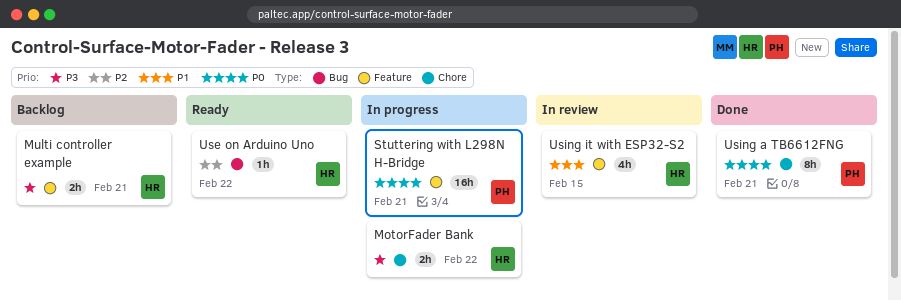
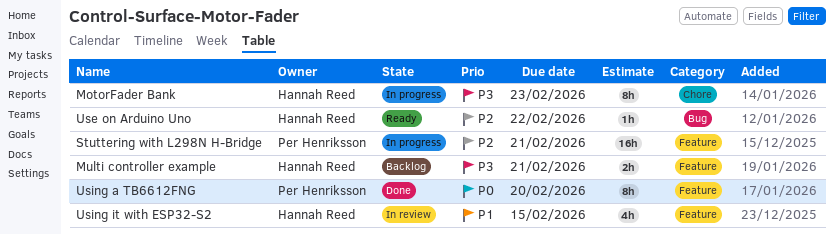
MotorFader Bank, estimate: 2h -> 8h
MotorFader Bank, due: Feb 22 -> Feb 23
Stuttering with L298N H-Bridge, priority: P0 -> P2
Using a TB6612FNG, label: Chore -> Feature
Using a TB6612FNG, due: Feb 21 -> Feb 20

